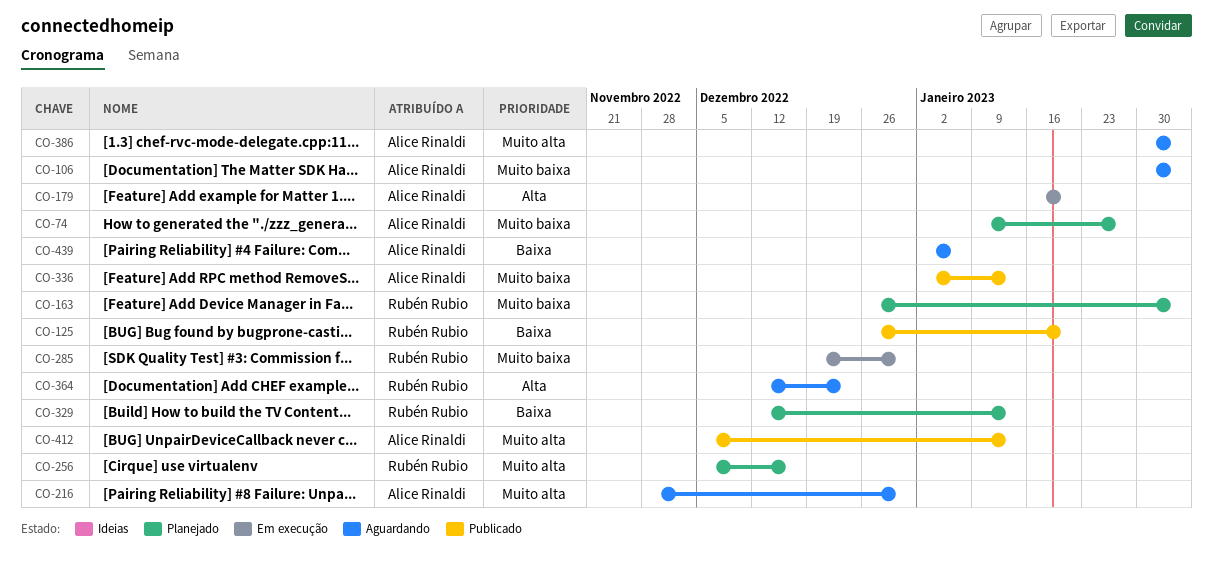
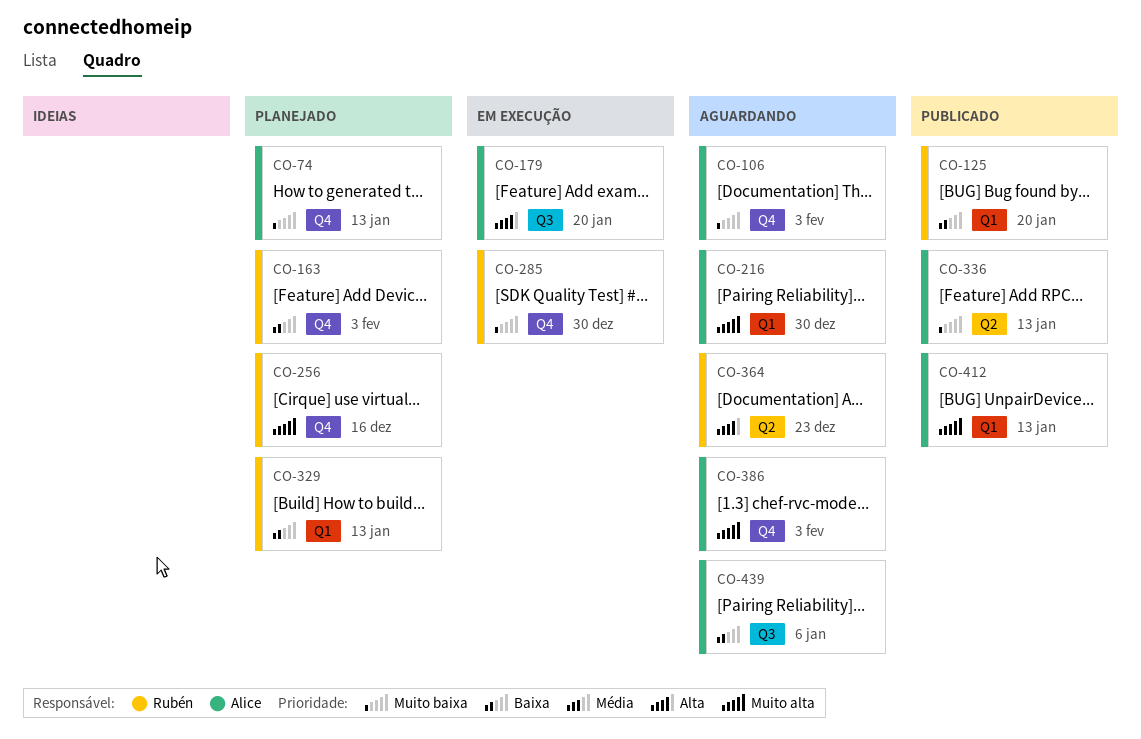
CO-74, due: Jan 27 -> Jan 13
CO-163, priority: Muito baixa -> Baixa

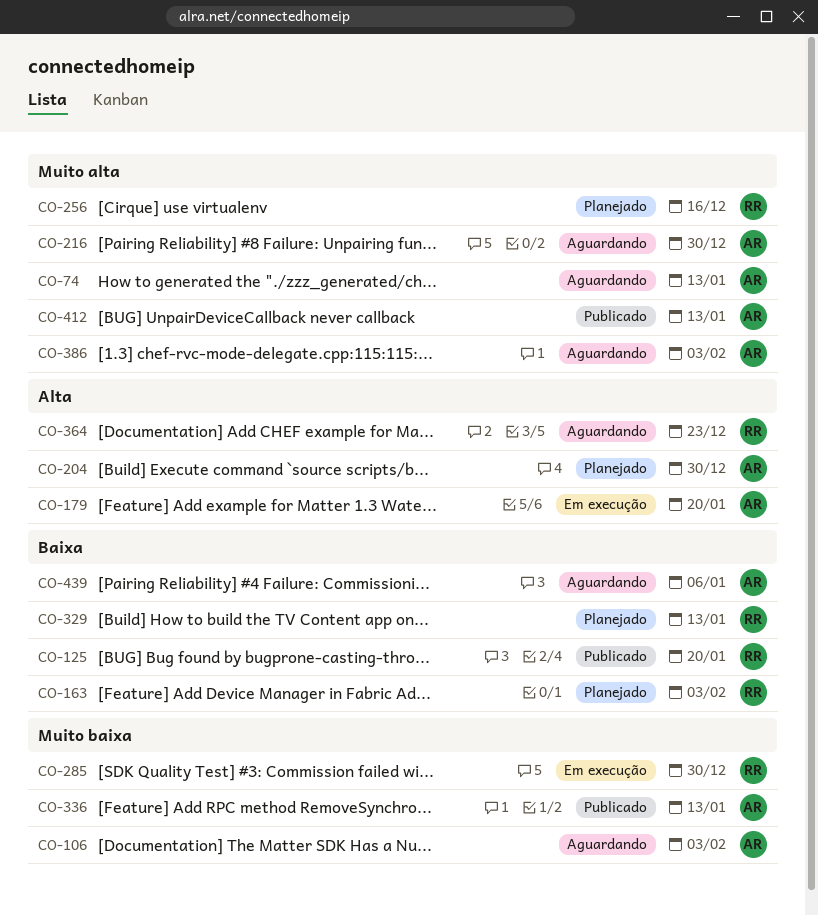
CO-74, status: Planejado -> Aguardando
CO-74, priority: Muito baixa -> Muito alta
CO-204: none -> present

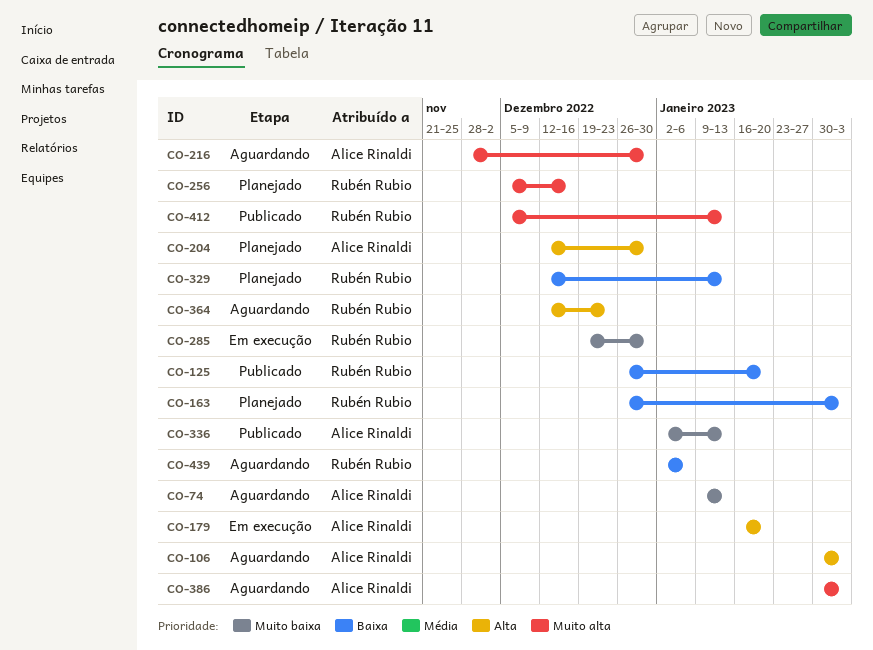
CO-74, priority: Muito alta -> Muito baixa
CO-106, priority: Muito baixa -> Alta
CO-412, owner: Alice Rinaldi -> Rubén Rubio
CO-439, owner: Alice Rinaldi -> Rubén Rubio

